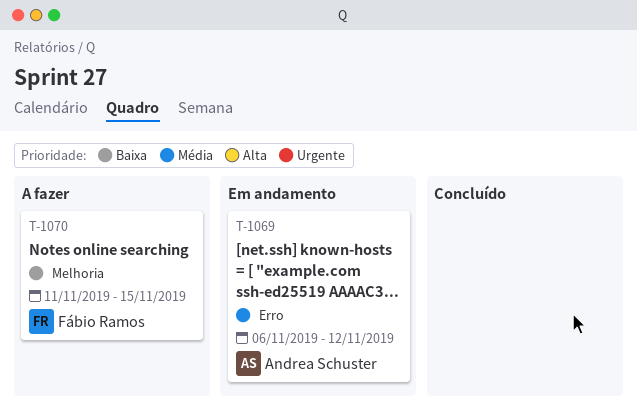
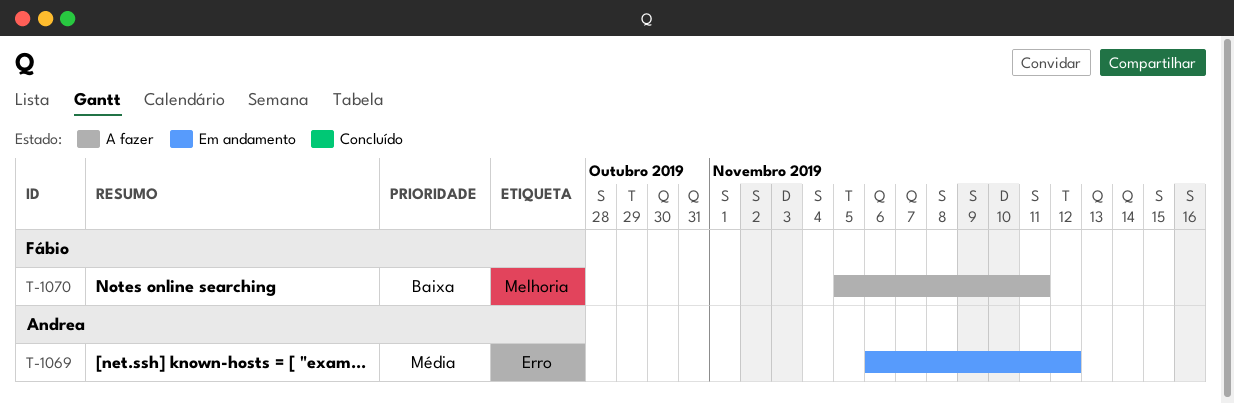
T-1070, start: Nov 11 -> Nov 5
T-1070, due: Nov 15 -> Nov 11

